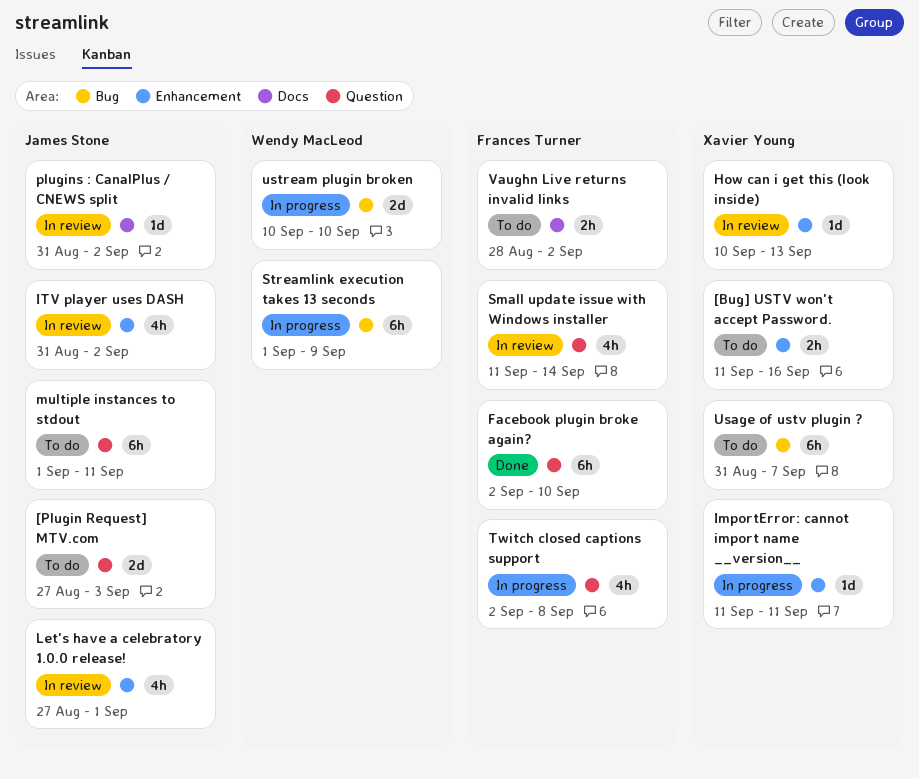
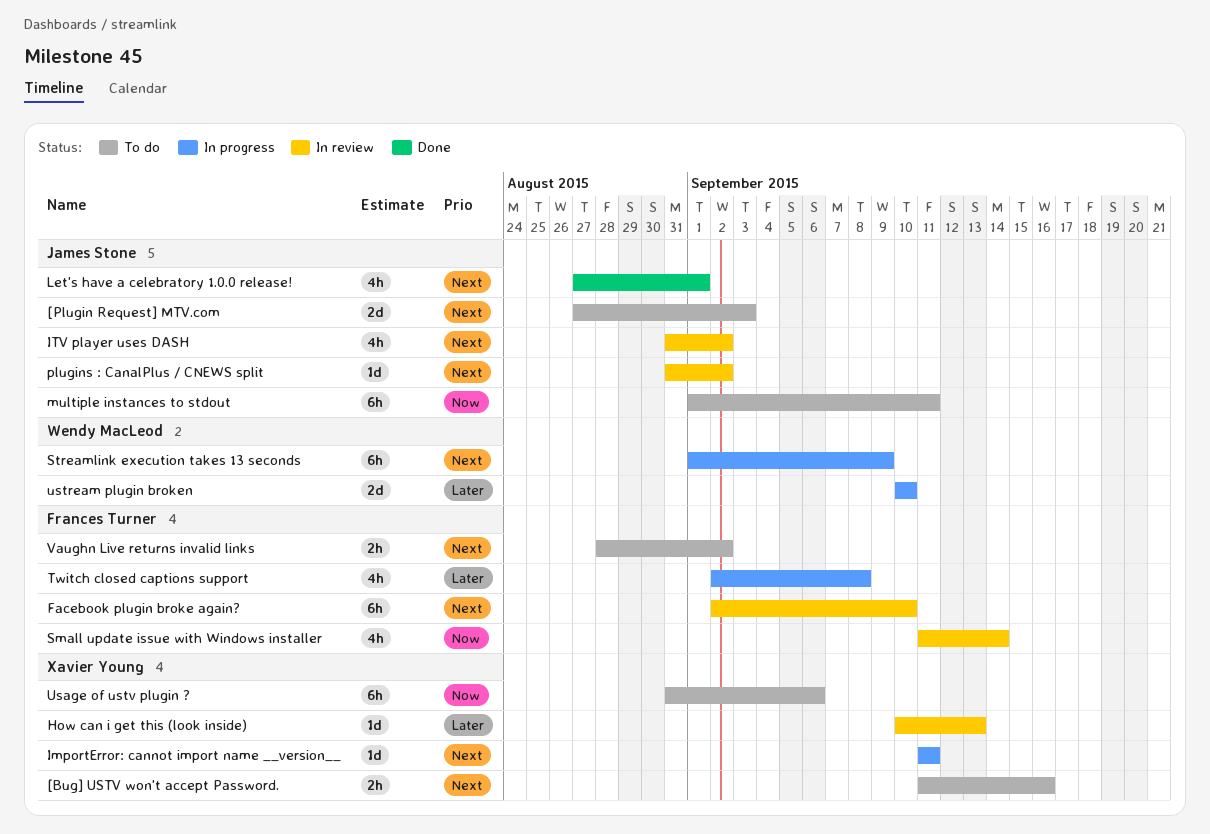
Facebook plugin broke again?, status: Done -> In review
Let's have a celebratory 1.0.0 release!, status: In review -> Done
Usage of ustv plugin ?, due: Sep 7 -> Sep 6

